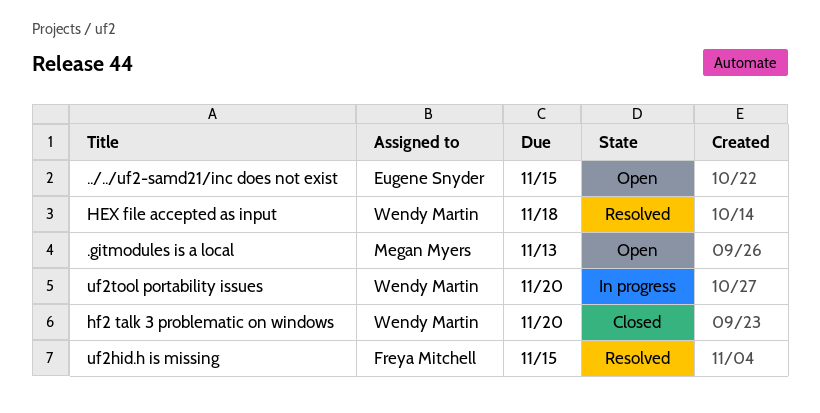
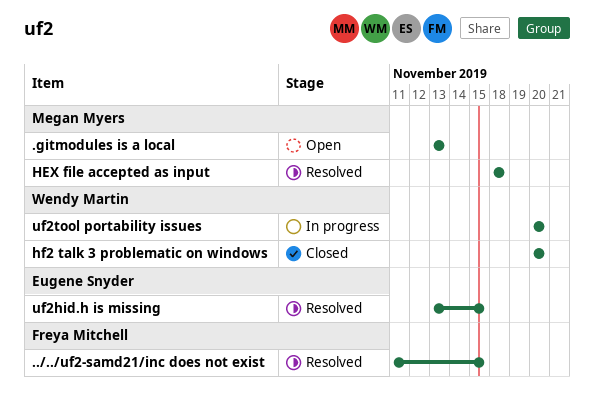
../../uf2-samd21/inc does not exist, status: Open -> Resolved
../../uf2-samd21/inc does not exist, owner: Eugene Snyder -> Freya Mitchell
HEX file accepted as input, owner: Wendy Martin -> Megan Myers
uf2hid.h is missing, owner: Freya Mitchell -> Eugene Snyder

